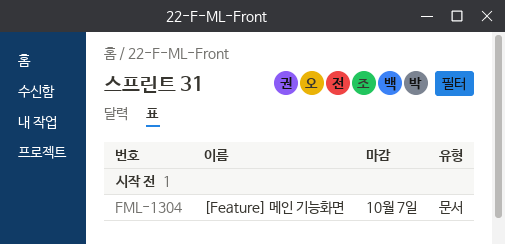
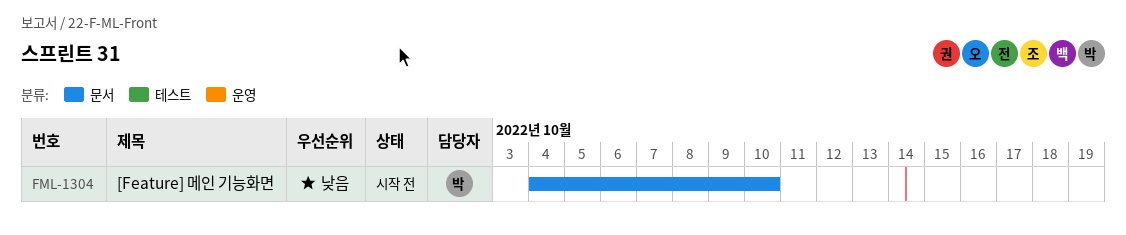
FML-1304, due: Oct 7 -> Oct 10

